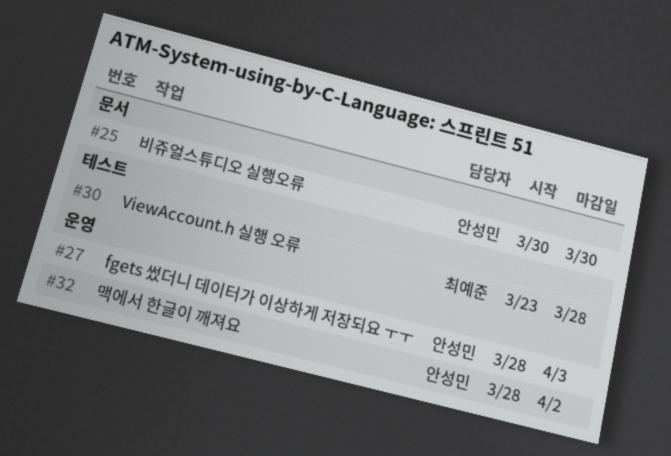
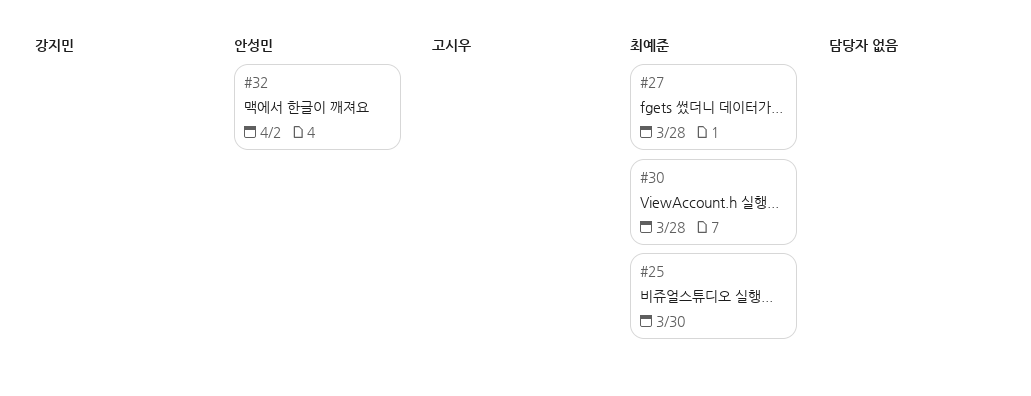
#25, owner: 안성민 -> 최예준
#27, owner: 안성민 -> 최예준
#27, due: Apr 3 -> Mar 28

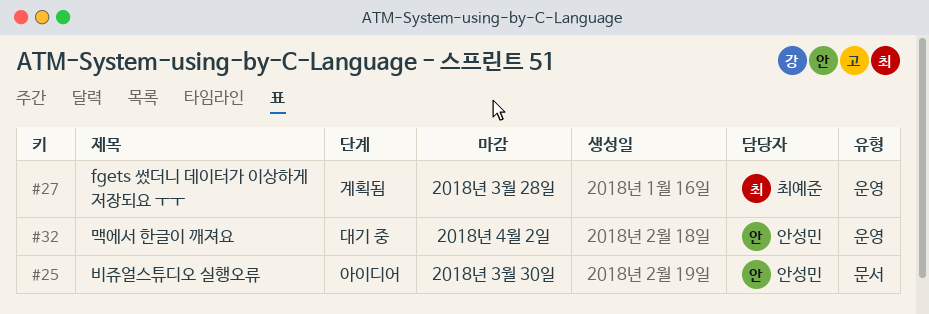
#25, owner: 최예준 -> 안성민
#30: present -> none

